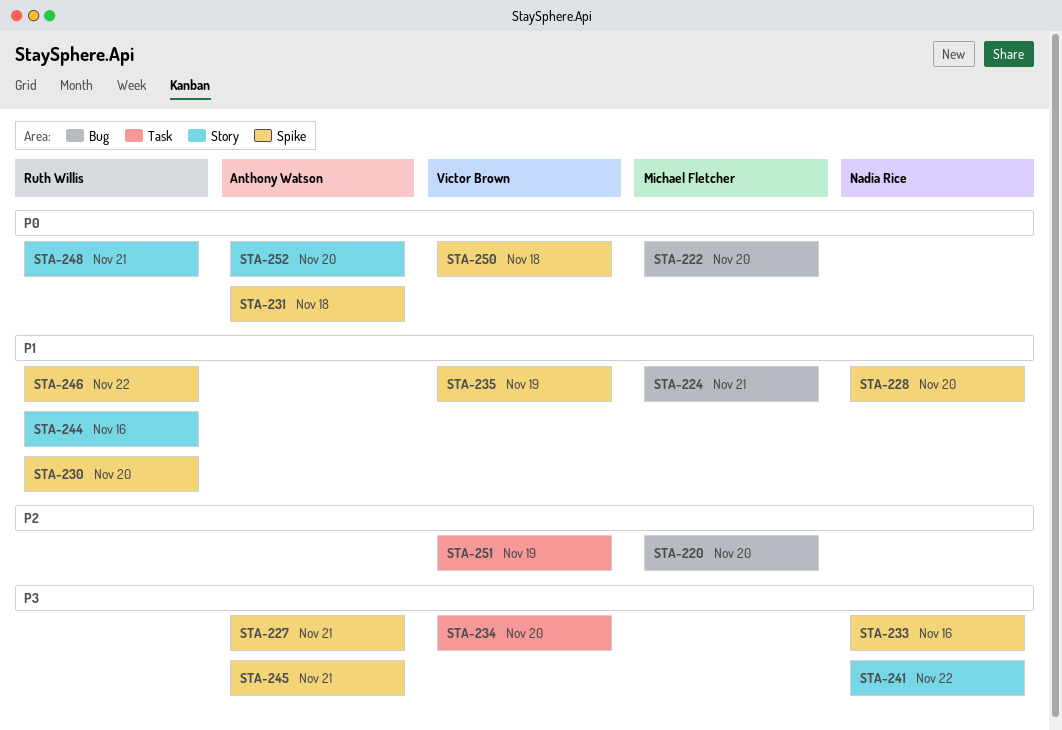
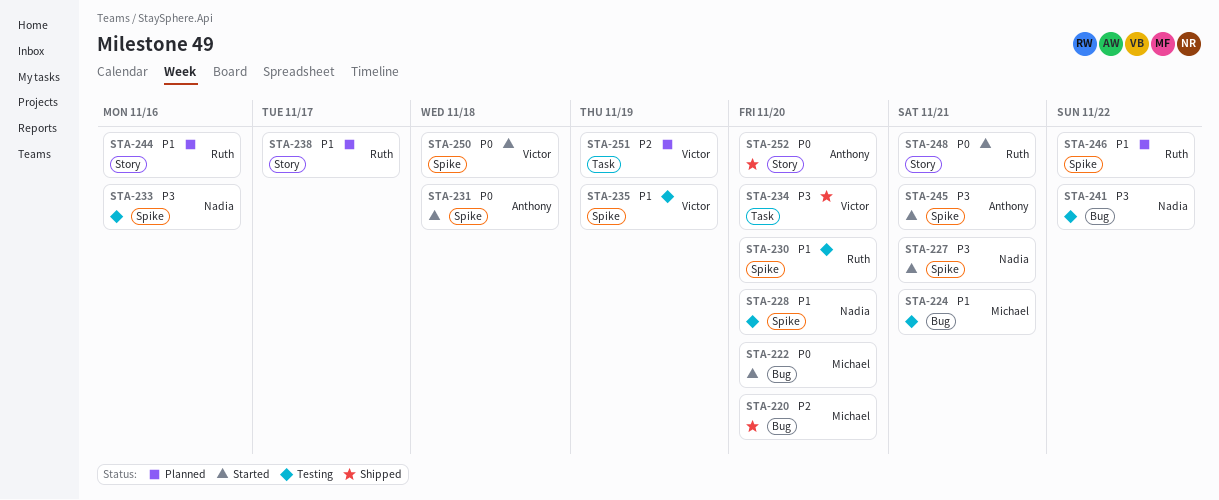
STA-227, owner: Anthony Watson -> Nadia Rice
STA-238: none -> present
STA-241, label: Story -> Bug

